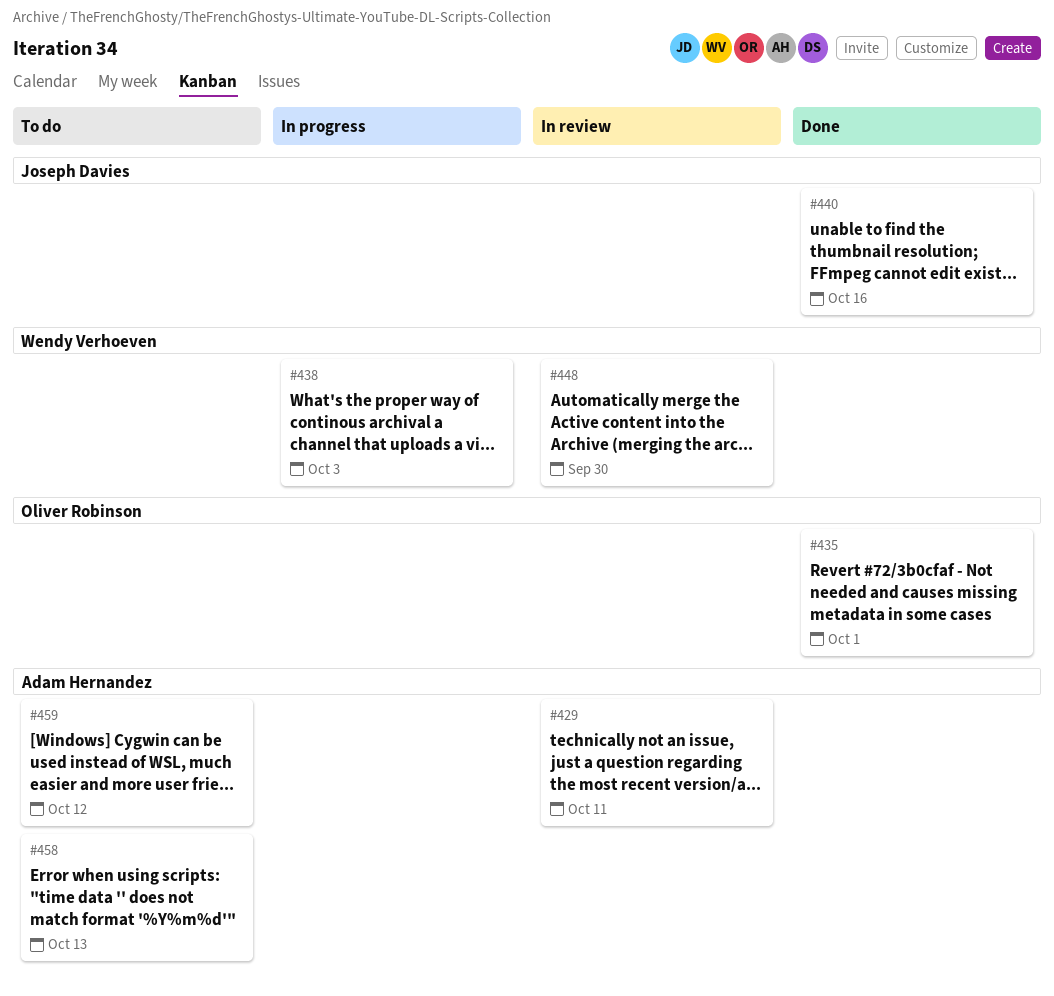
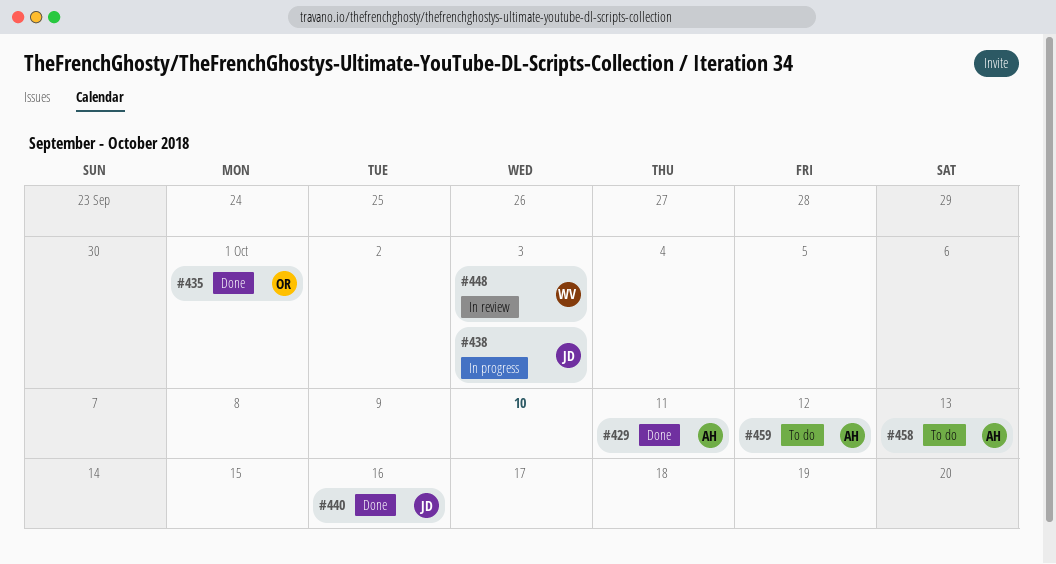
#429, status: In review -> Done
#438, owner: Wendy Verhoeven -> Joseph Davies
#448, due: Sep 30 -> Oct 3

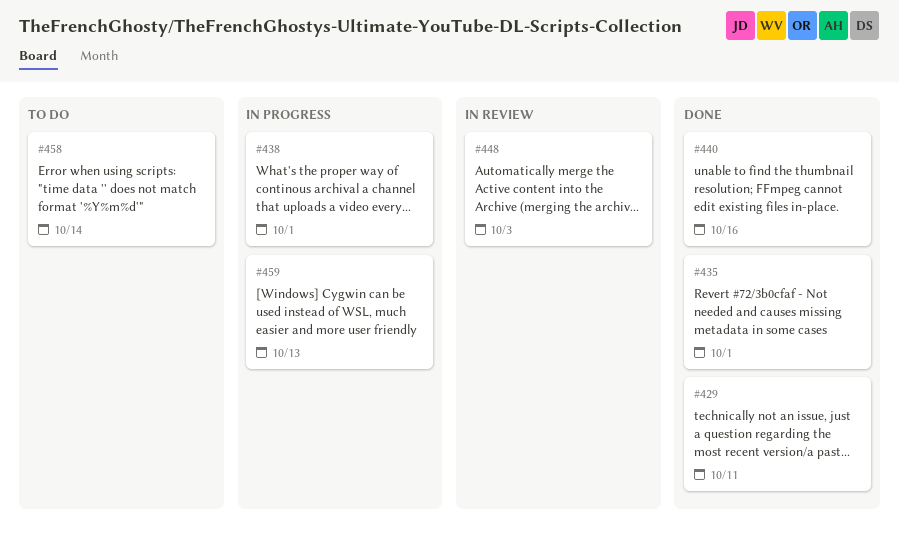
#438, due: Oct 3 -> Oct 1
#458, due: Oct 13 -> Oct 14
#459, status: To do -> In progress
#459, due: Oct 12 -> Oct 13

